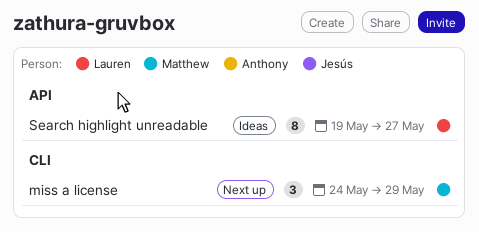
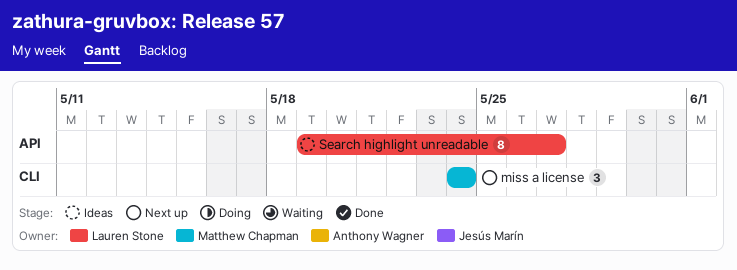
miss a license, due: May 29 -> May 24

